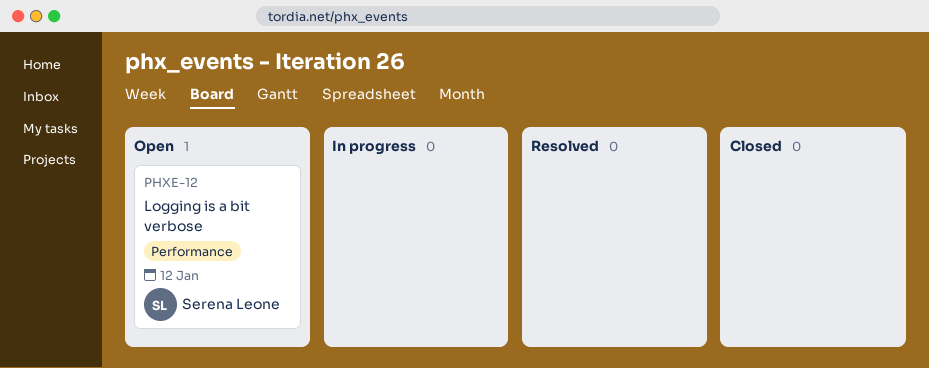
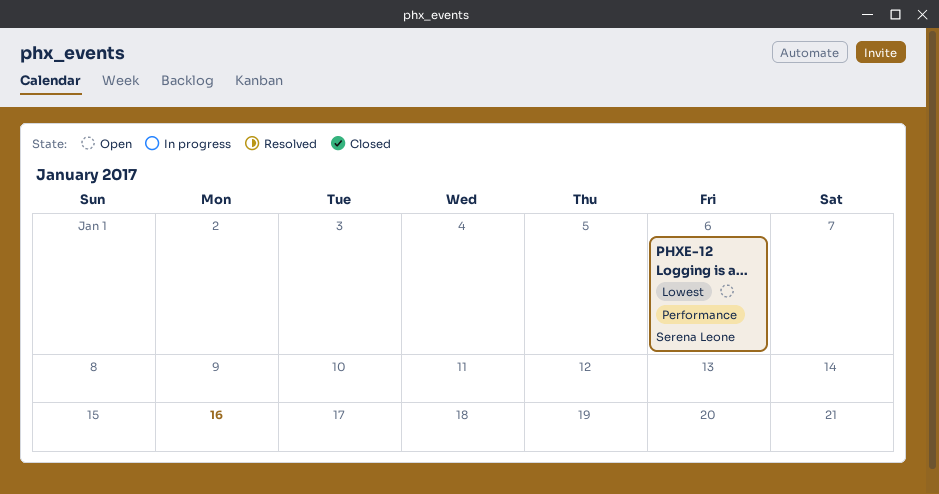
PHXE-12, due: Jan 12 -> Jan 6

